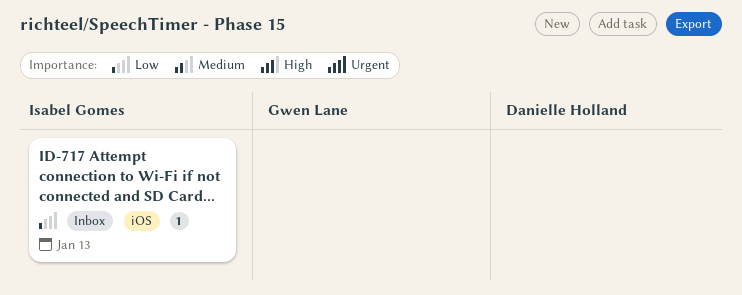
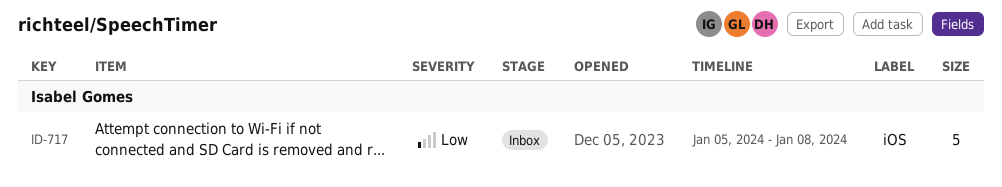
ID-717, estimate: 1 -> 5
ID-717, due: Jan 13 -> Jan 8

